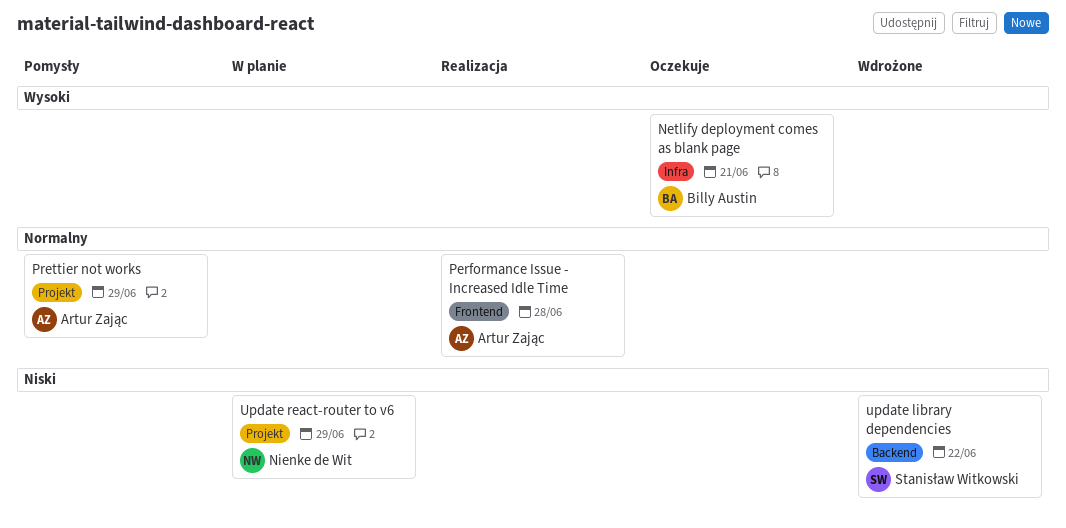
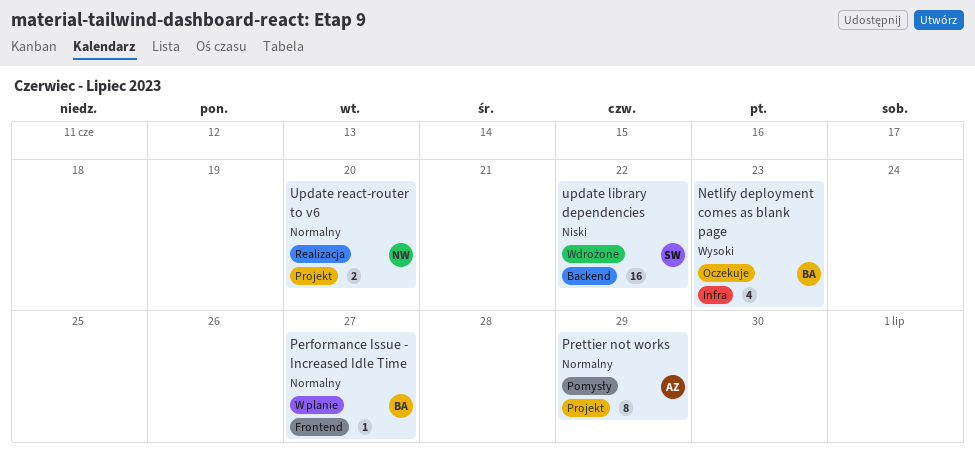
Netlify deployment comes as blank page, due: Jun 21 -> Jun 23
Performance Issue - Increased Idle Time, status: Realizacja -> W planie
Performance Issue - Increased Idle Time, owner: Artur Zając -> Billy Austin
Performance Issue - Increased Idle Time, due: Jun 28 -> Jun 27
Update react-router to v6, status: W planie -> Realizacja
Update react-router to v6, priority: Niski -> Normalny
Update react-router to v6, due: Jun 29 -> Jun 20

